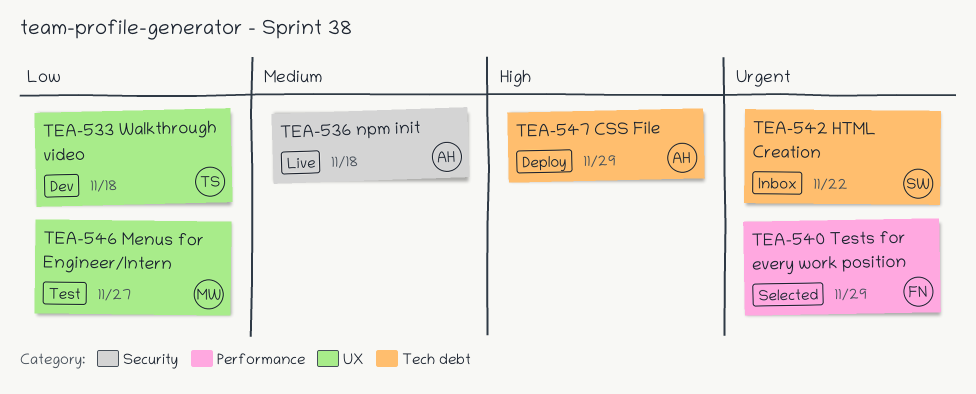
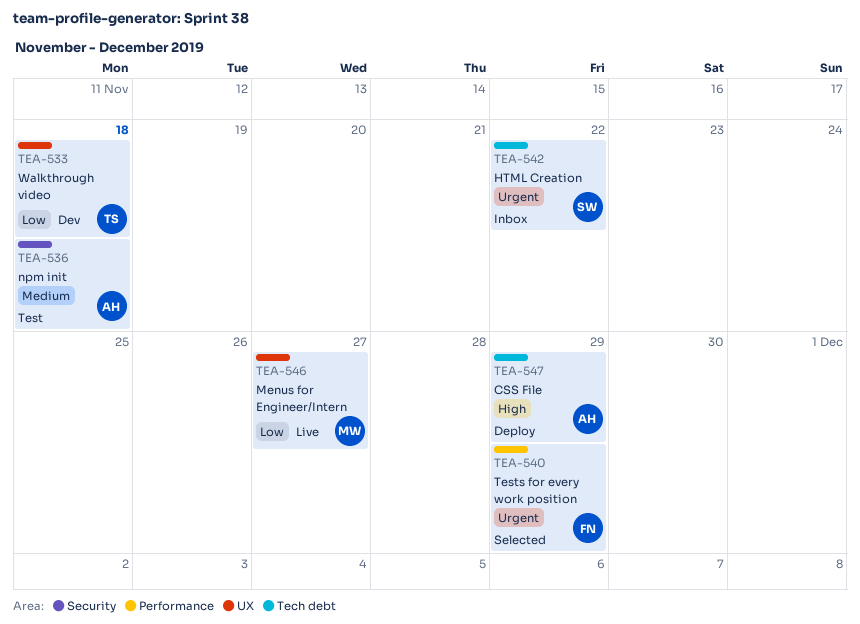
TEA-536, status: Live -> Test
TEA-546, status: Test -> Live

